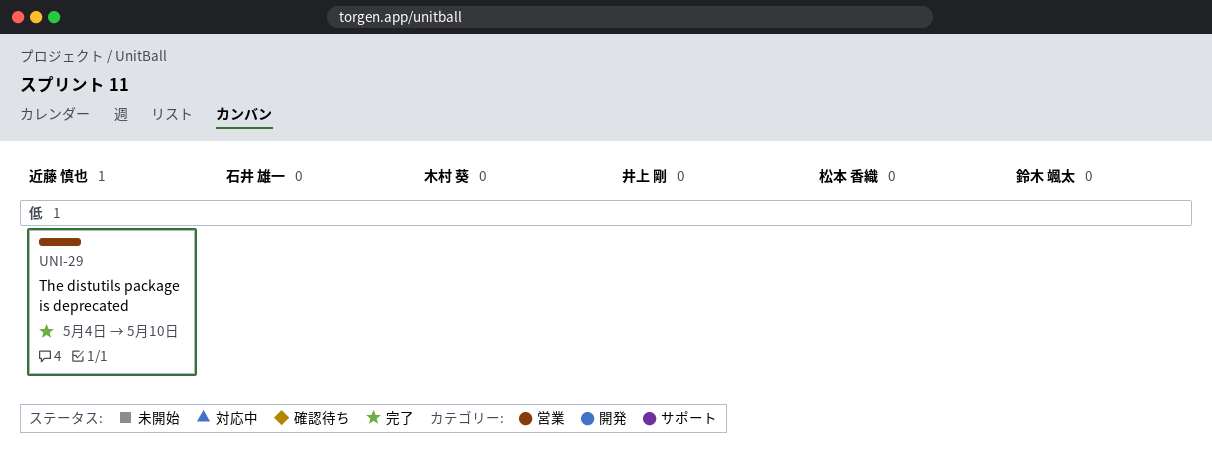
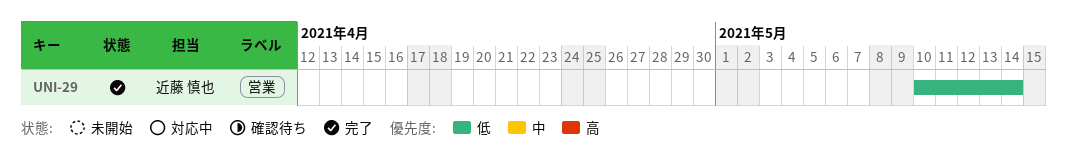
UNI-29, start: May 4 -> May 10
UNI-29, due: May 10 -> May 14

